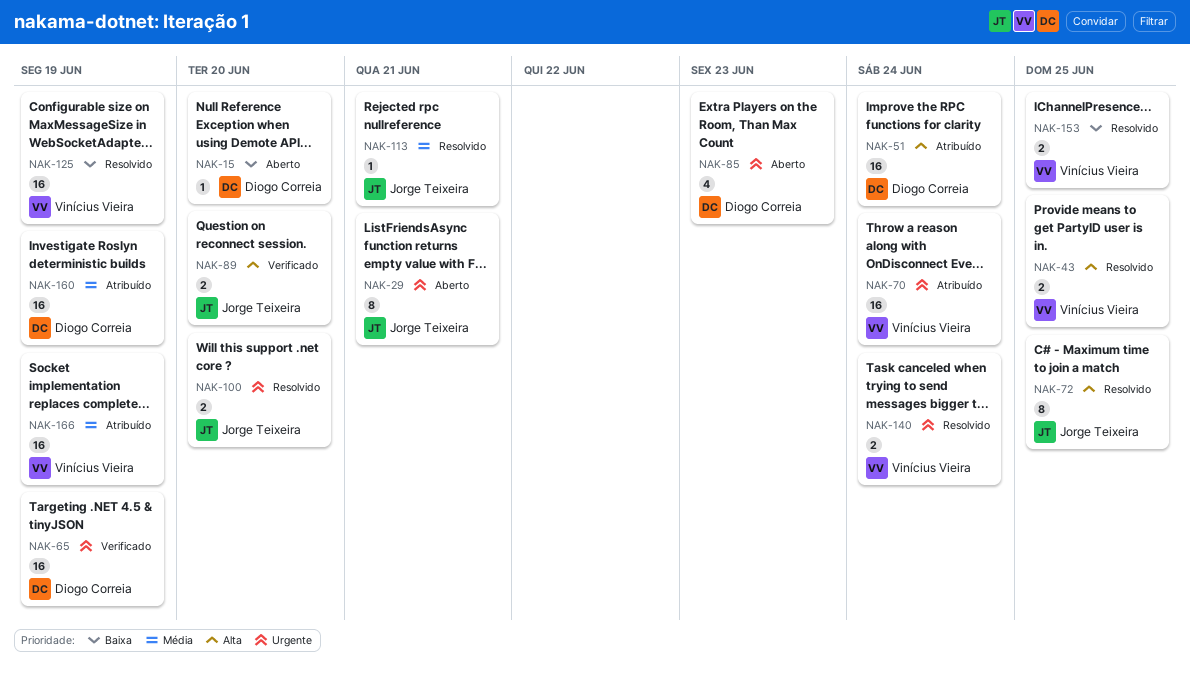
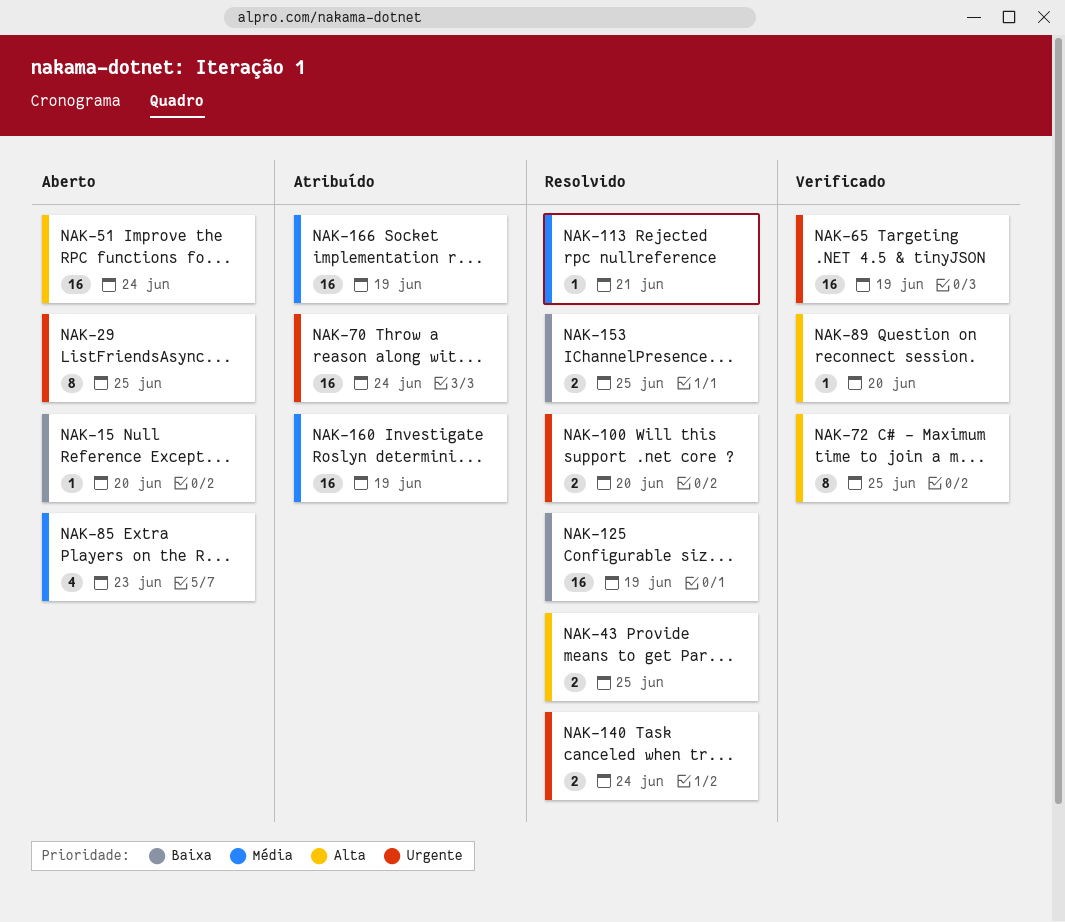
NAK-29, due: Jun 21 -> Jun 25
NAK-51, status: Atribuído -> Aberto
NAK-72, status: Resolvido -> Verificado
NAK-85, priority: Urgente -> Média
NAK-89, estimate: 2 -> 1

